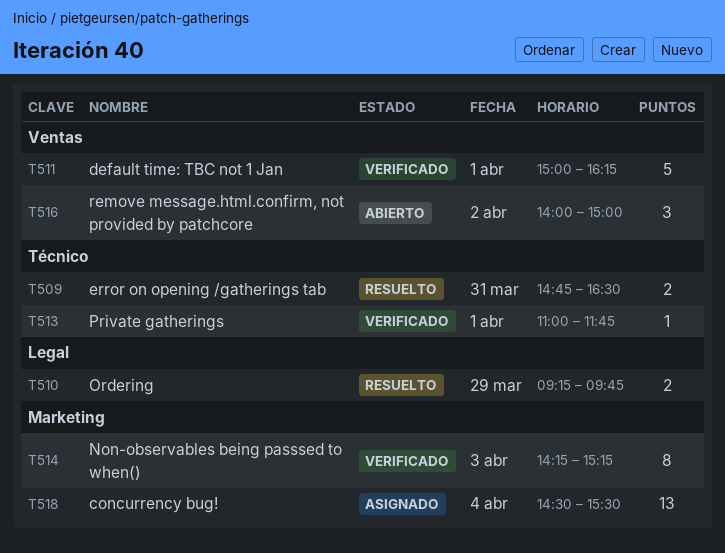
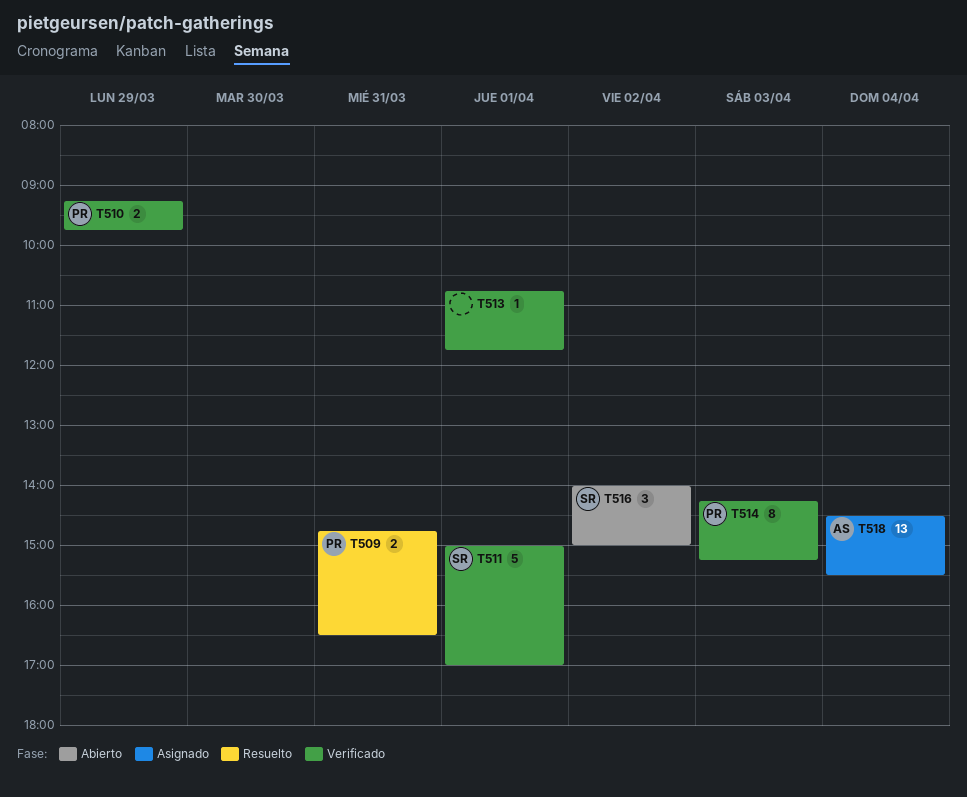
T510, status: Resuelto -> Verificado
T511, ends: 16:15 -> 17:00
T513, begins: 11:00 -> 10:45

